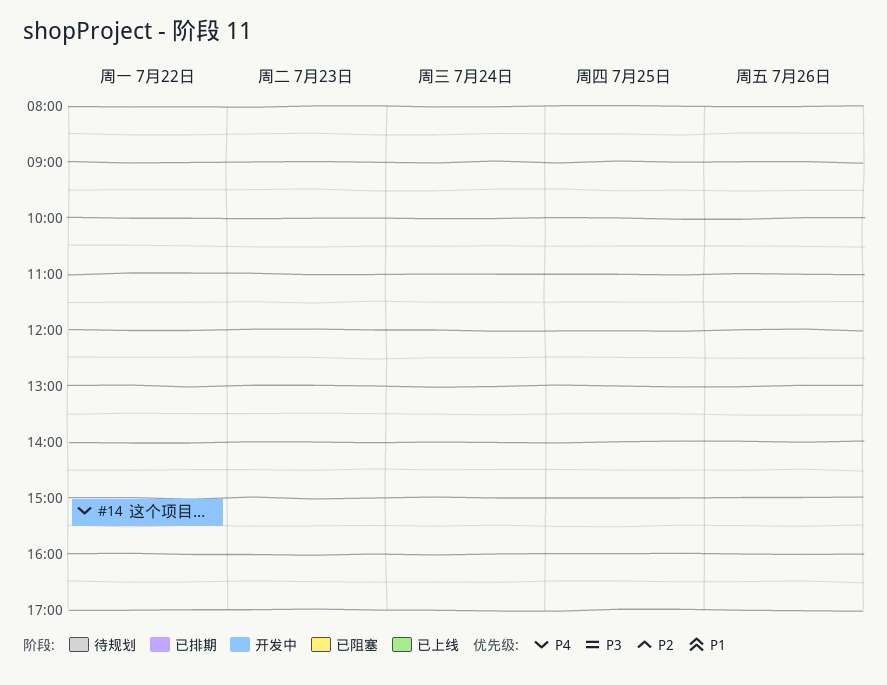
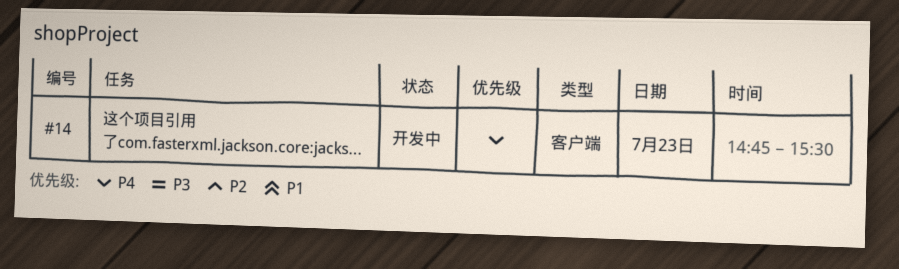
#14, day: Jul 22 -> Jul 23
#14, begins: 15:00 -> 14:45

